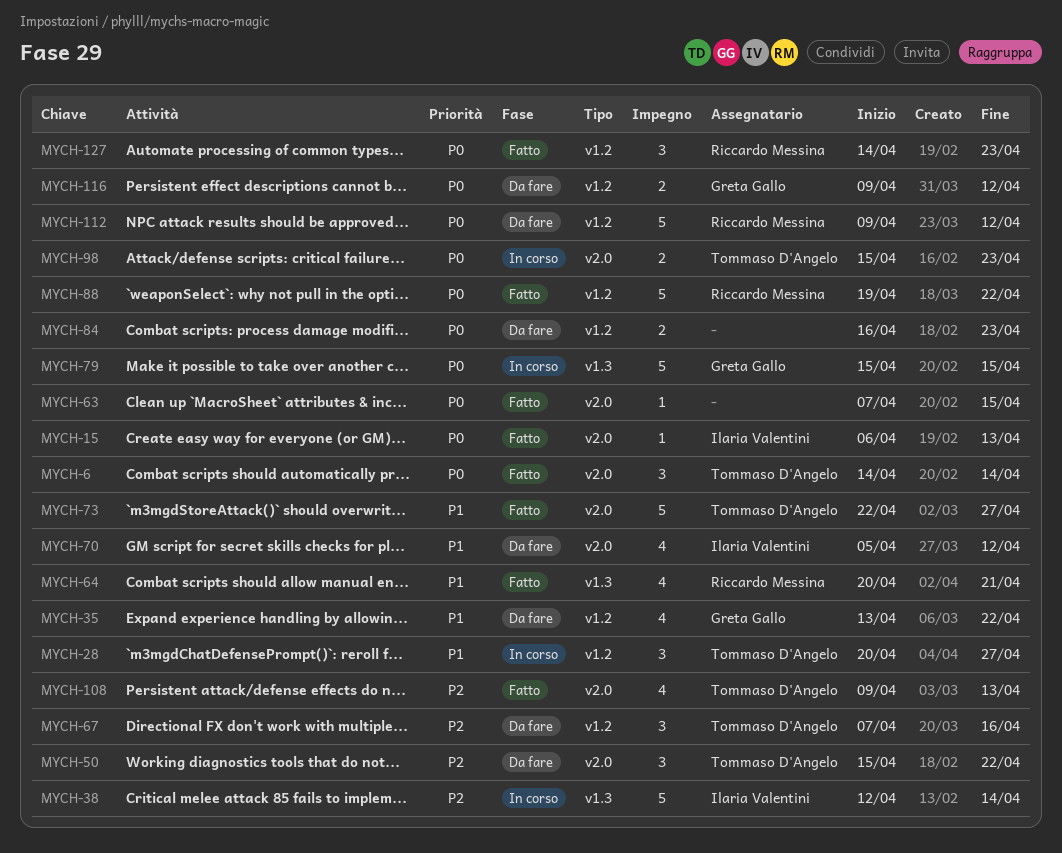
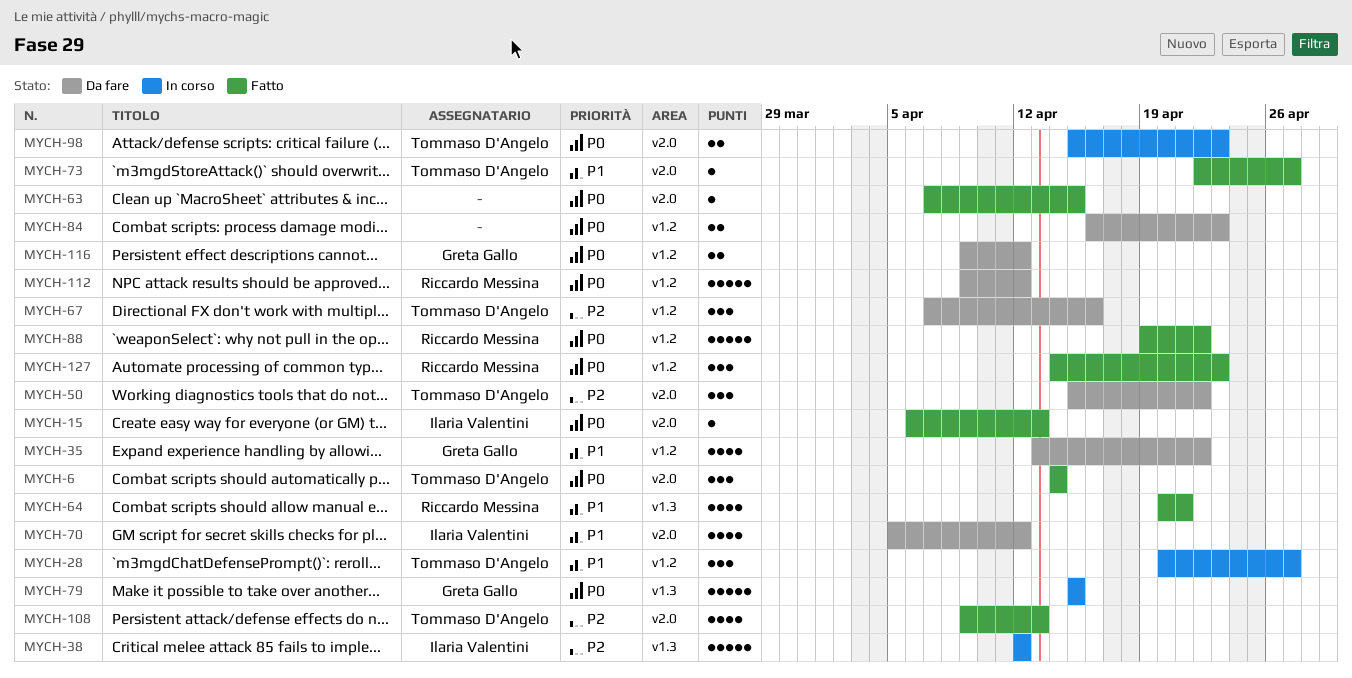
MYCH-38, due: Apr 14 -> Apr 12
MYCH-73, estimate: 5 -> 1

